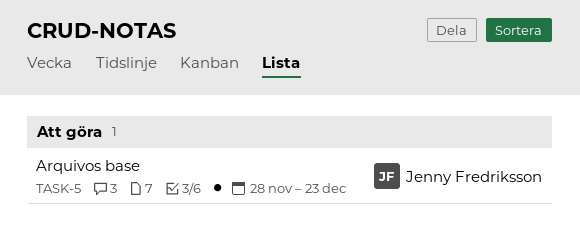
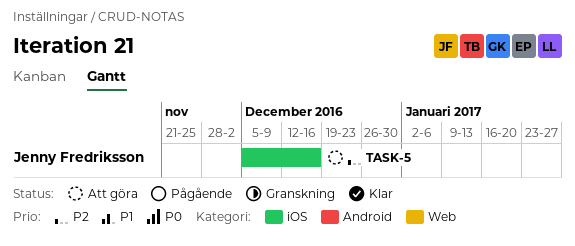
TASK-5, start: Nov 28 -> Dec 5
TASK-5, due: Dec 23 -> Dec 16

